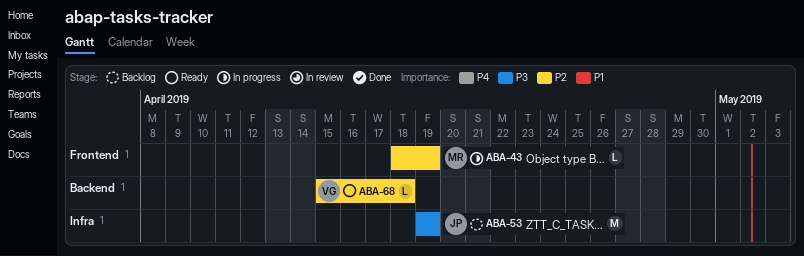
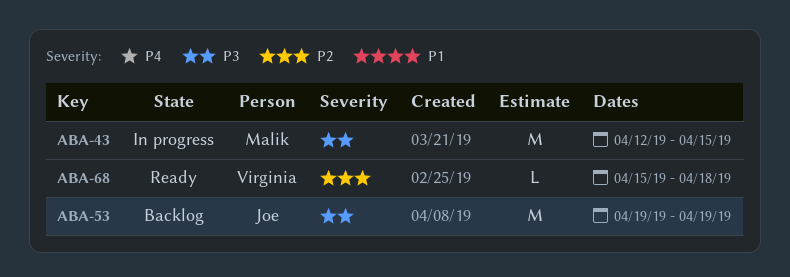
ABA-43, priority: P2 -> P3
ABA-43, estimate: L -> M
ABA-43, start: Apr 18 -> Apr 12
ABA-43, due: Apr 19 -> Apr 15

